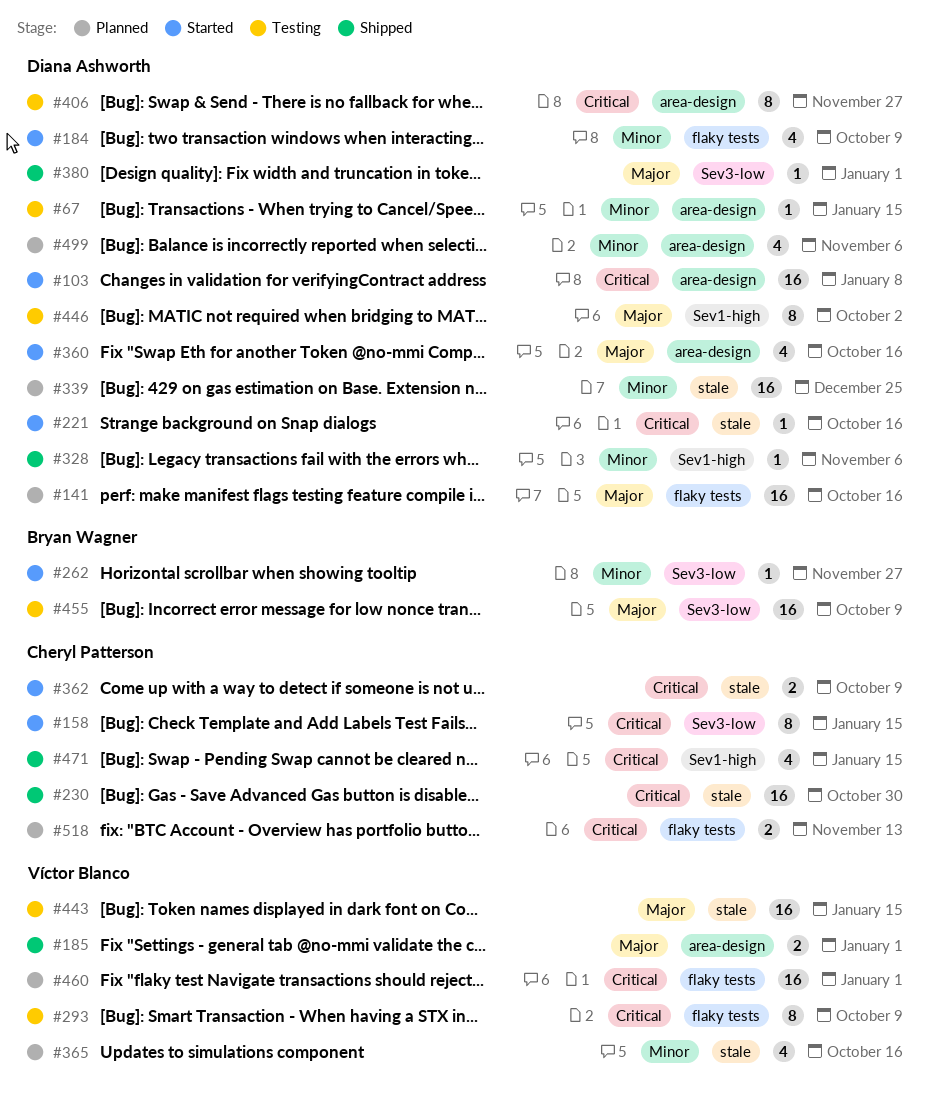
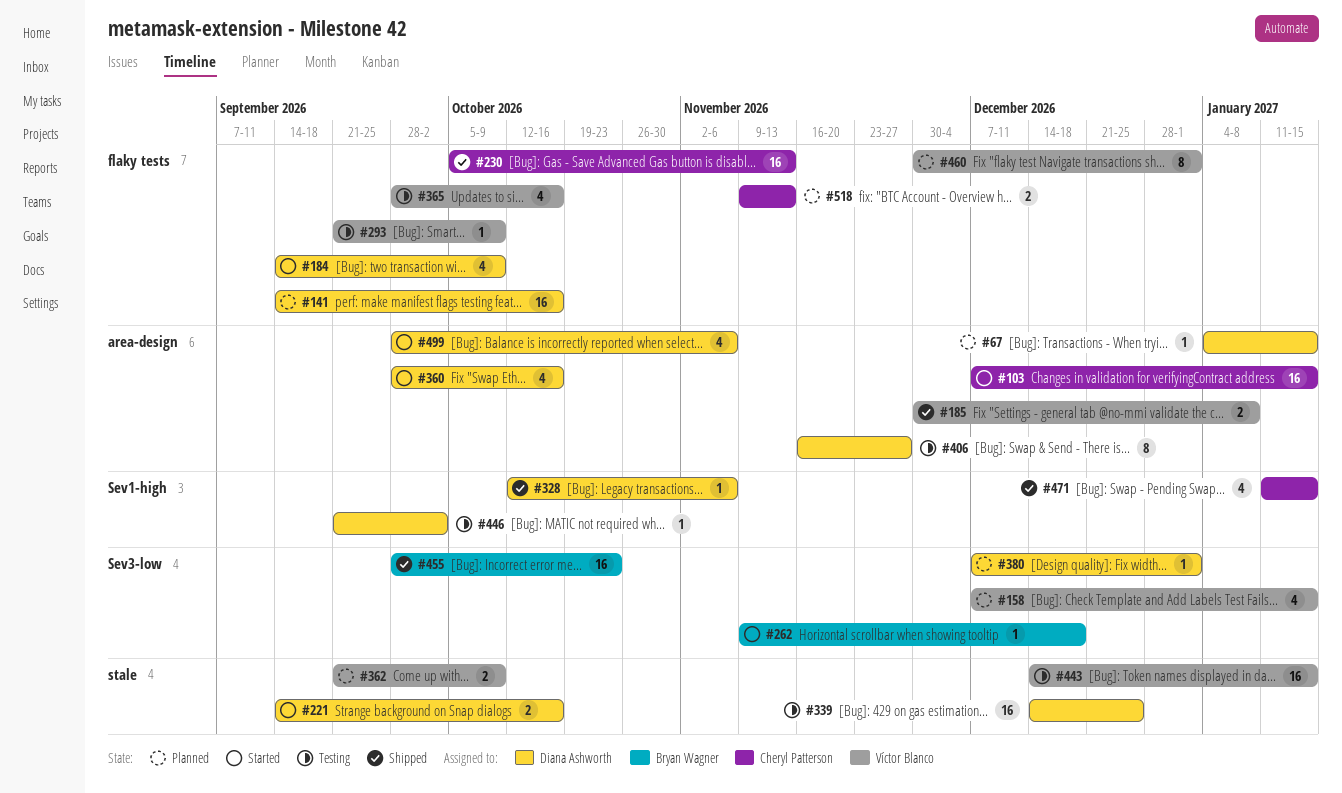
#67, status: Testing -> Planned
#103, owner: Diana Ashworth -> Cheryl Patterson
#103, due: Jan 8 -> Jan 15
#158, status: Started -> Planned
#158, owner: Cheryl Patterson -> Víctor Blanco
#158, estimate: 8 -> 4
#185, due: Jan 1 -> Jan 8
#221, estimate: 1 -> 2
#230, label: stale -> flaky tests
#230, due: Oct 30 -> Nov 13
#262, due: Nov 27 -> Dec 18
#293, estimate: 8 -> 1
#339, status: Planned -> Testing
#362, status: Started -> Planned
#362, owner: Cheryl Patterson -> Víctor Blanco
#365, status: Planned -> Testing
#365, label: stale -> flaky tests
#380, status: Shipped -> Planned
#446, estimate: 8 -> 1
#455, status: Testing -> Shipped
#455, due: Oct 9 -> Oct 23
#460, estimate: 16 -> 8
#499, status: Planned -> Started

